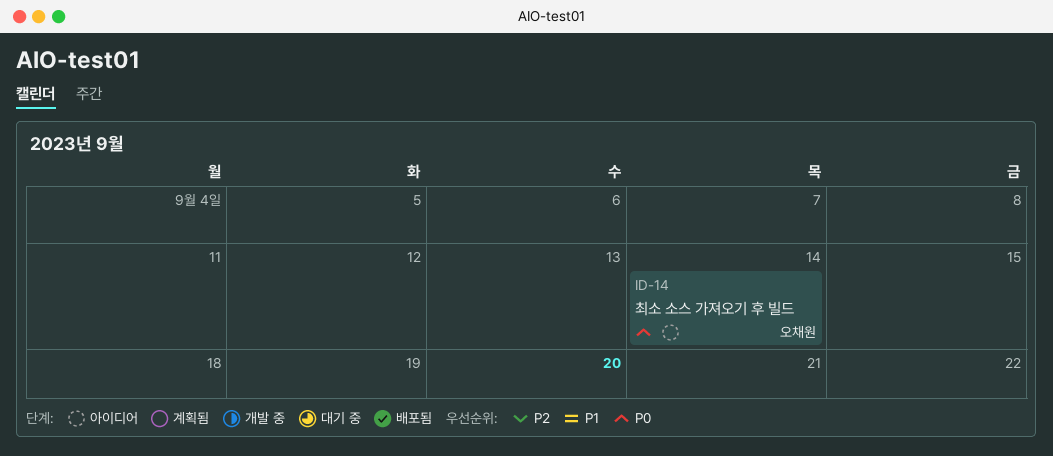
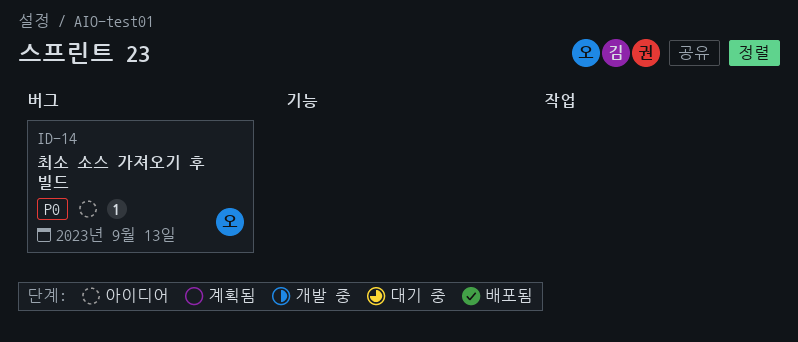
ID-14, due: Sep 14 -> Sep 13

